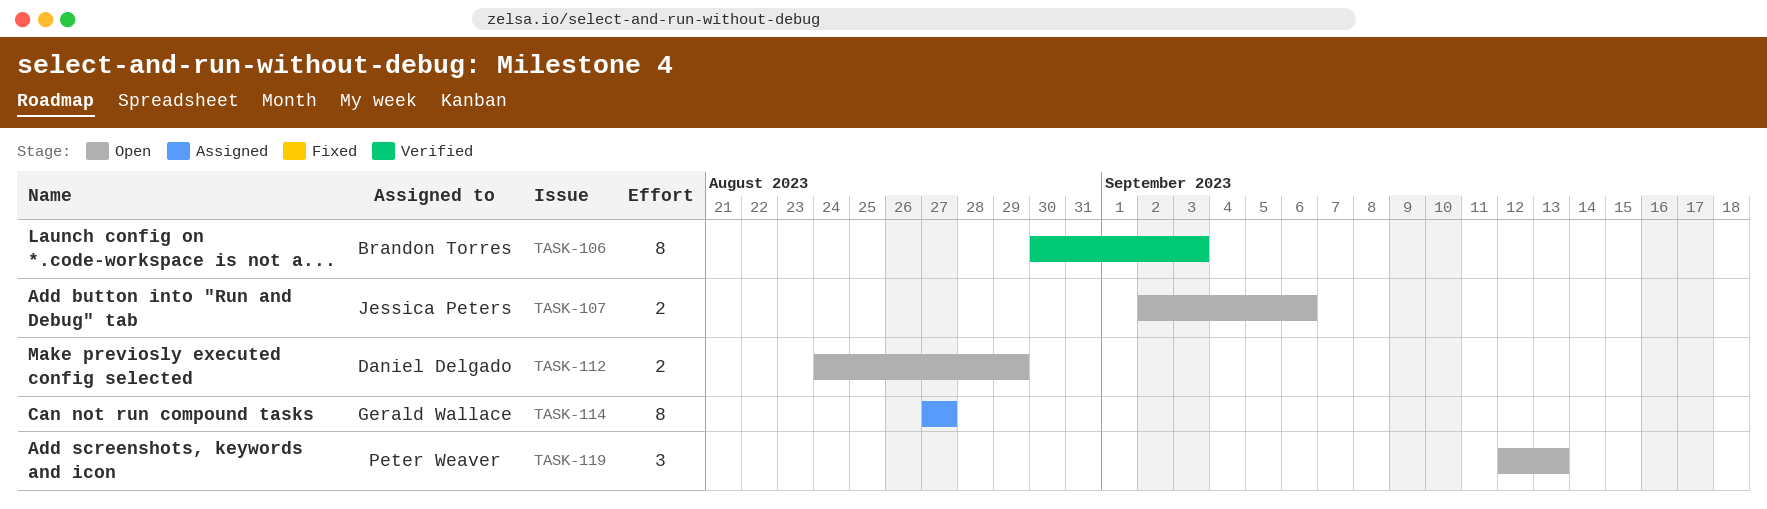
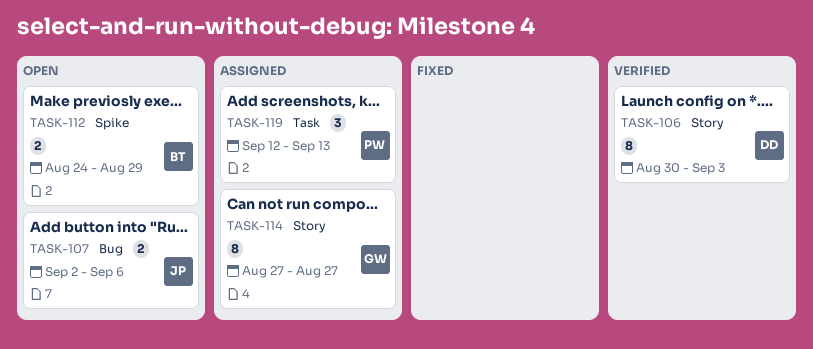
TASK-106, owner: Brandon Torres -> Daniel Delgado
TASK-112, owner: Daniel Delgado -> Brandon Torres
TASK-119, status: Open -> Assigned

